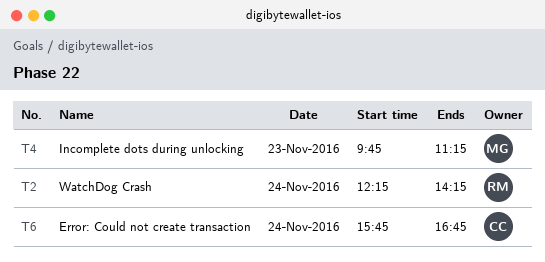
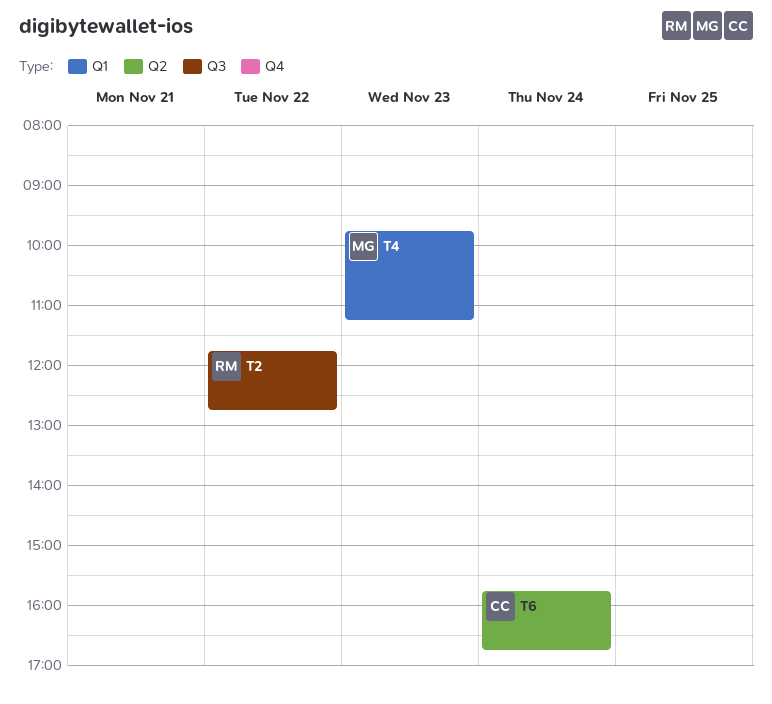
T2, day: Nov 24 -> Nov 22
T2, begins: 12:15 -> 11:45
T2, ends: 14:15 -> 12:45

